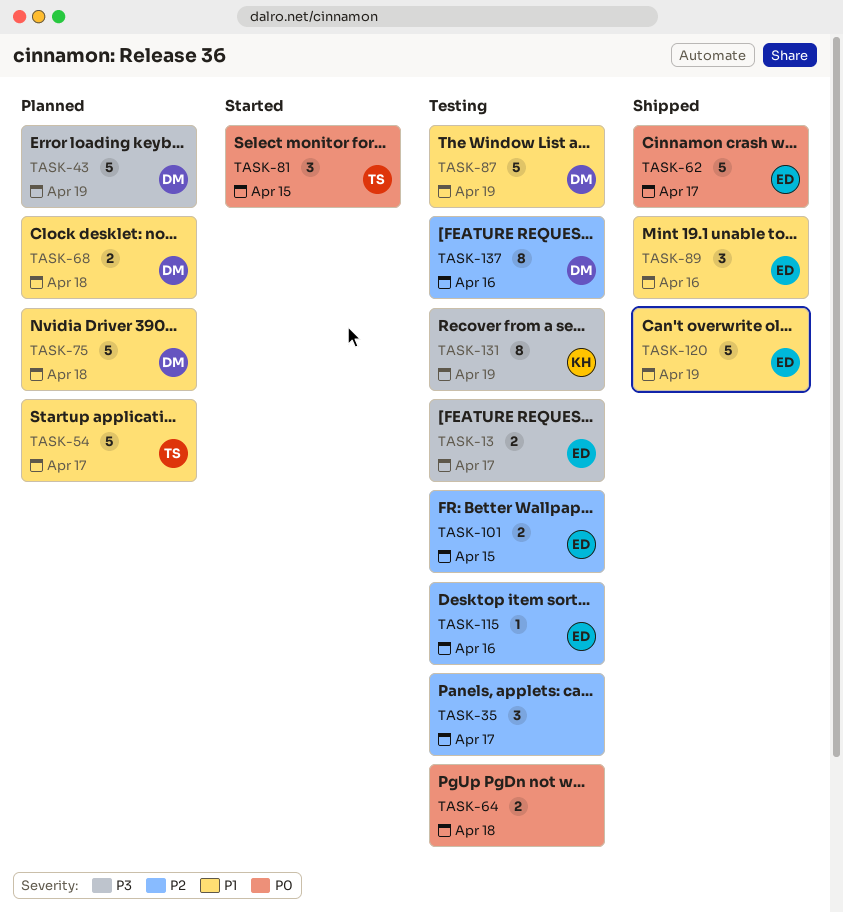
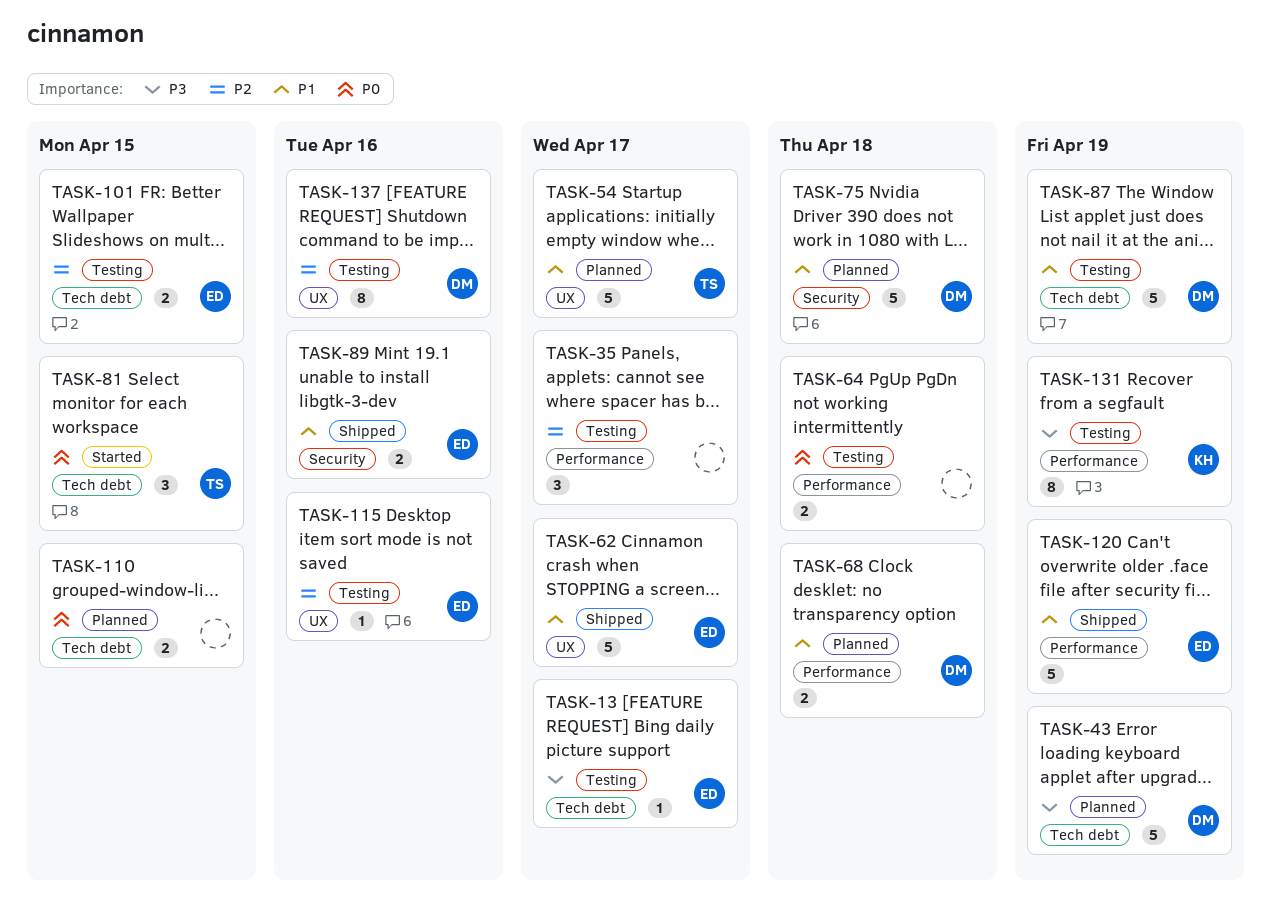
TASK-13, estimate: 2 -> 1
TASK-62, priority: P0 -> P1
TASK-89, estimate: 3 -> 2
TASK-110: none -> present

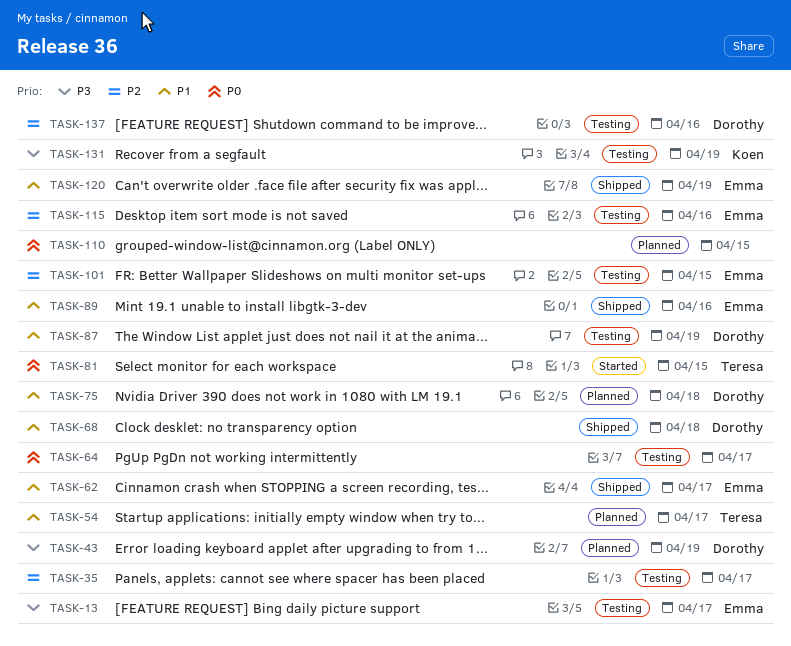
TASK-64, due: Apr 18 -> Apr 17
TASK-68, status: Planned -> Shipped

